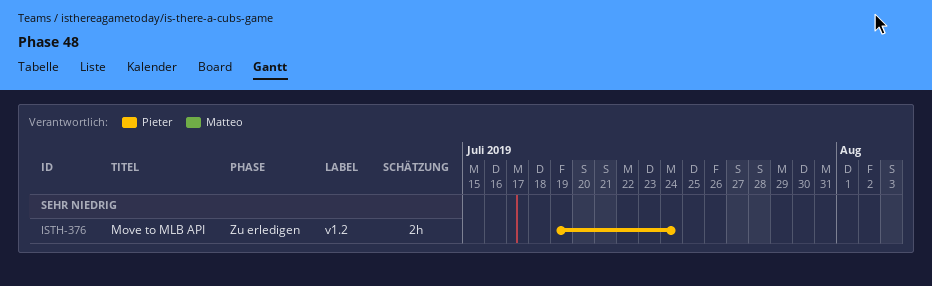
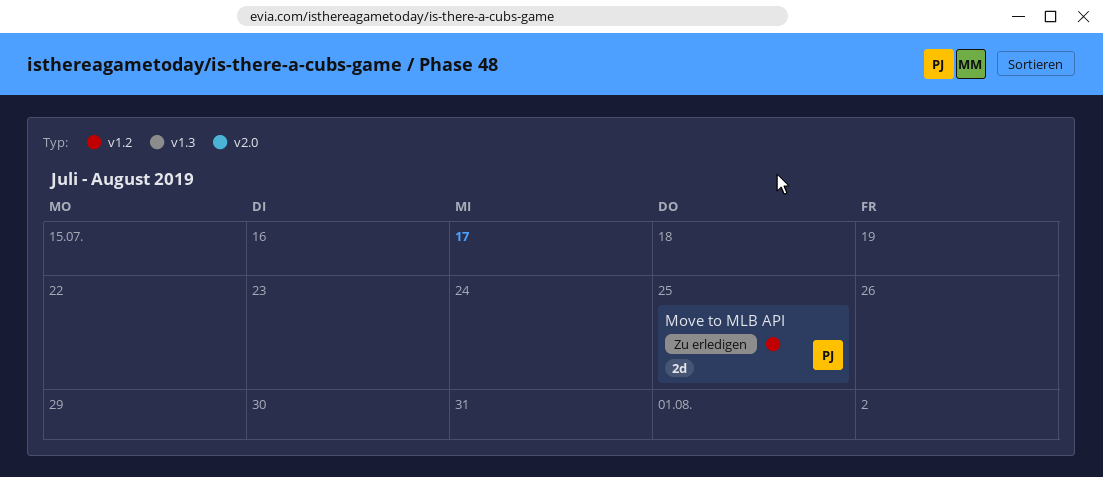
Move to MLB API, estimate: 2h -> 2d
Move to MLB API, due: Jul 24 -> Jul 25

